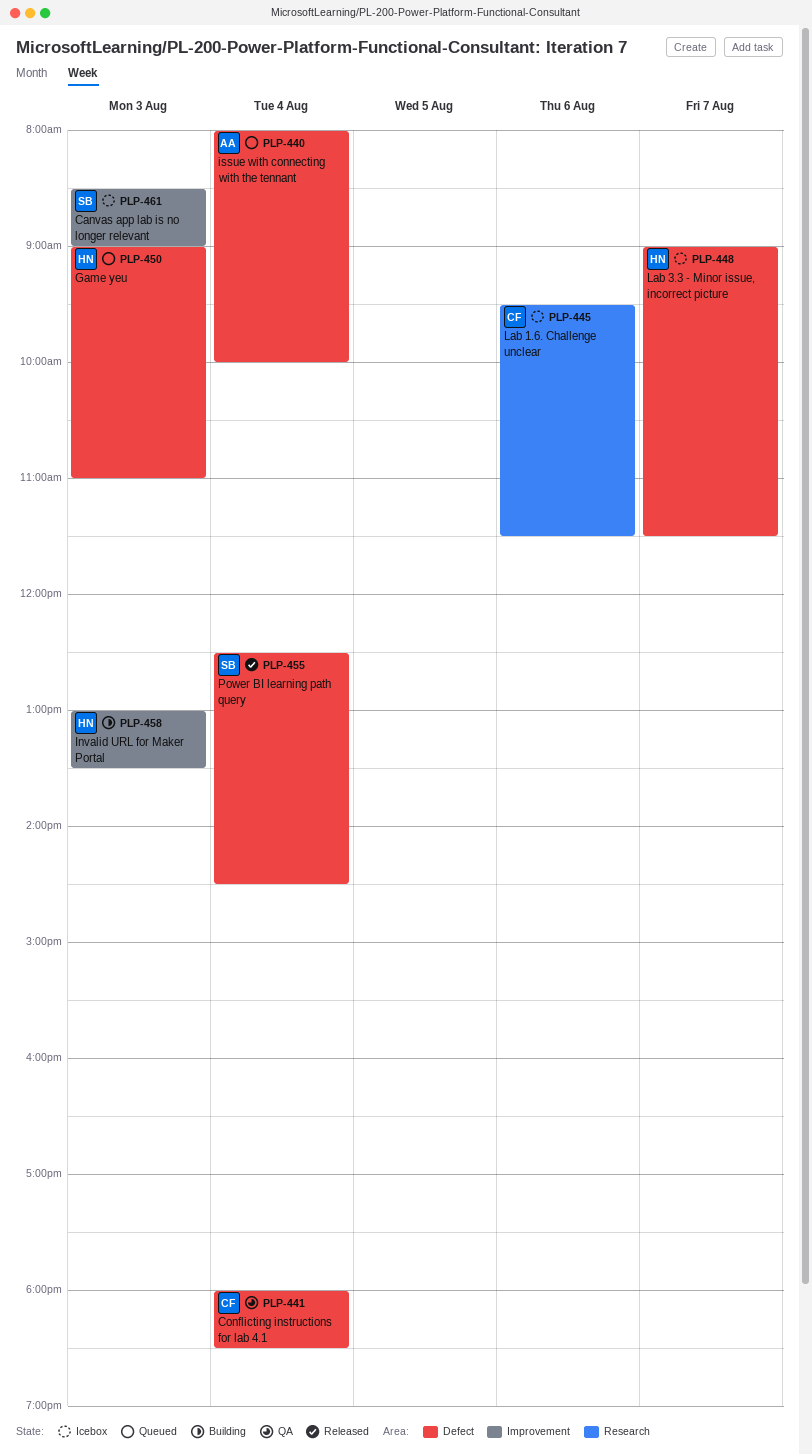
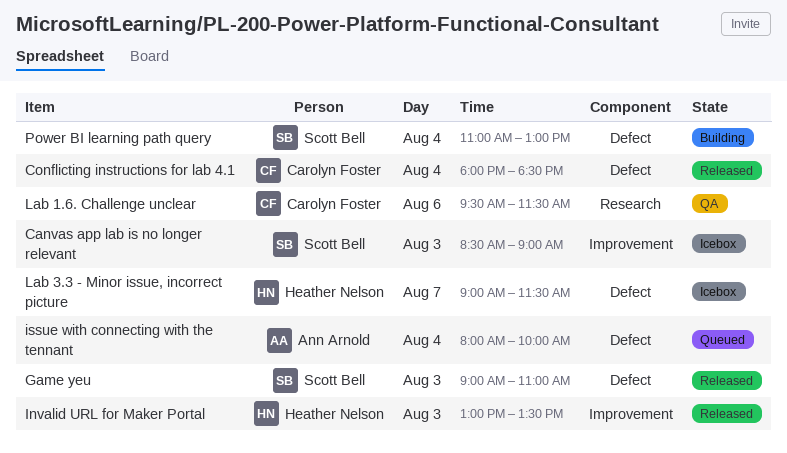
Conflicting instructions for lab 4.1, status: QA -> Released
Game yeu, status: Queued -> Released
Game yeu, owner: Heather Nelson -> Scott Bell
Invalid URL for Maker Portal, status: Building -> Released
Lab 1.6. Challenge unclear, status: Icebox -> QA
Power BI learning path query, status: Released -> Building
Power BI learning path query, begins: 12:30 -> 11:00
Power BI learning path query, ends: 14:30 -> 13:00

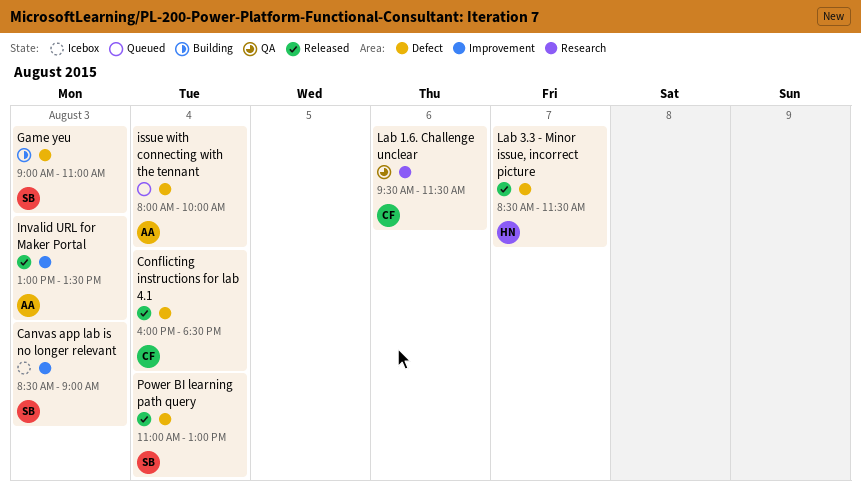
Conflicting instructions for lab 4.1, begins: 18:00 -> 16:00
Game yeu, status: Released -> Building
Invalid URL for Maker Portal, owner: Heather Nelson -> Ann Arnold
Lab 3.3 - Minor issue, incorrect picture, status: Icebox -> Released
Lab 3.3 - Minor issue, incorrect picture, begins: 09:00 -> 08:30
Power BI learning path query, status: Building -> Released

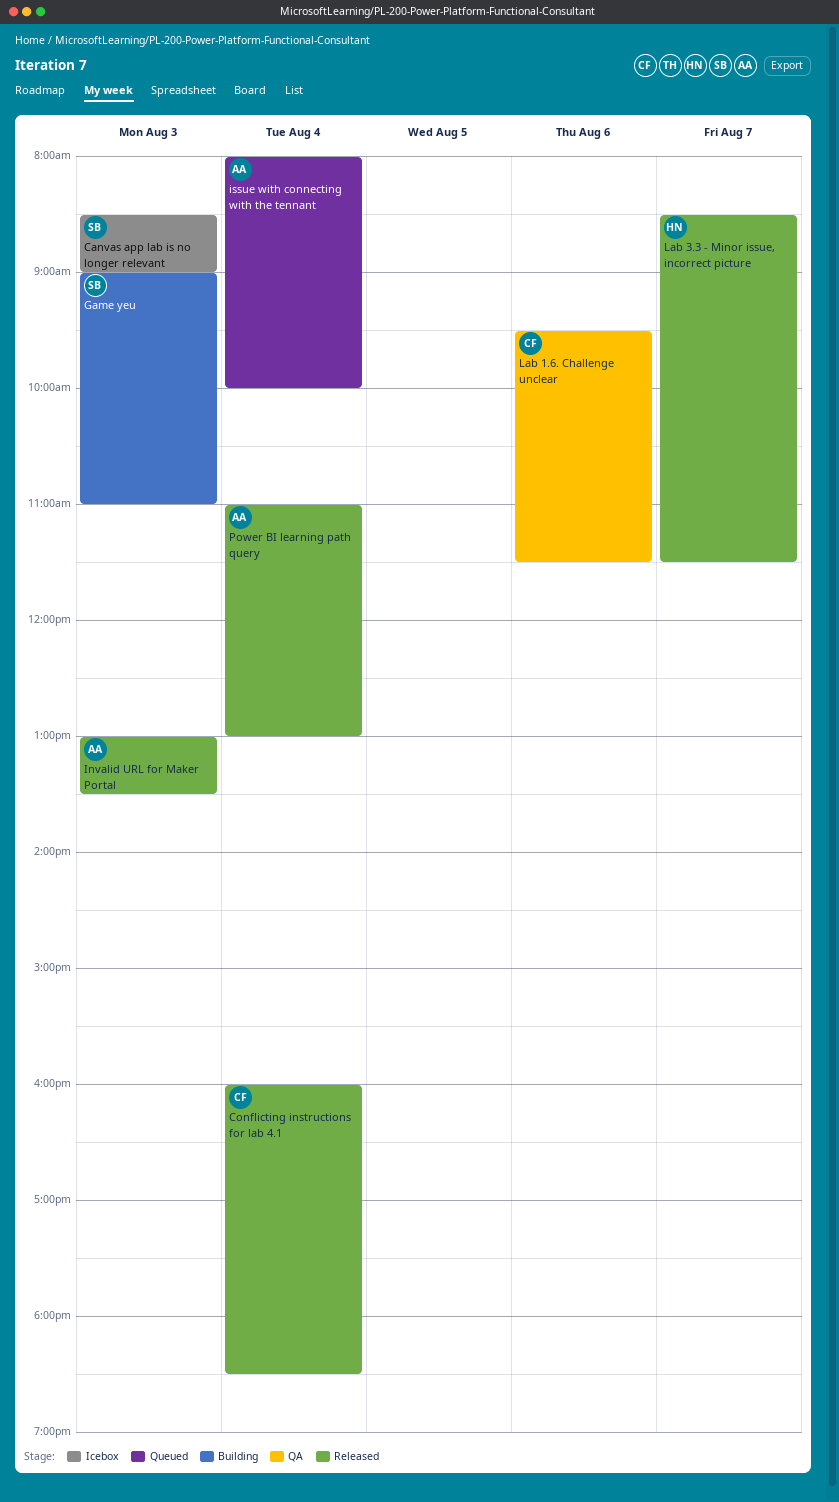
Power BI learning path query, owner: SB -> AA

